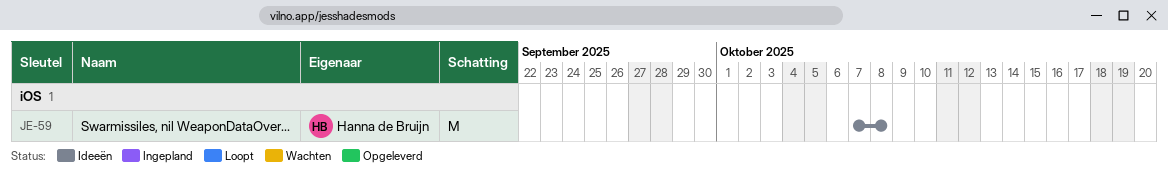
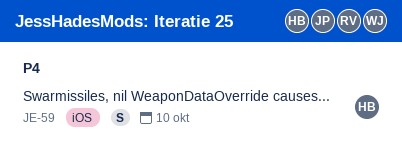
JE-59, estimate: M -> S
JE-59, due: Oct 8 -> Oct 10

